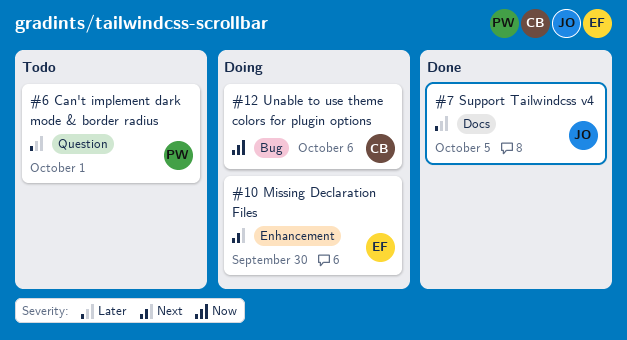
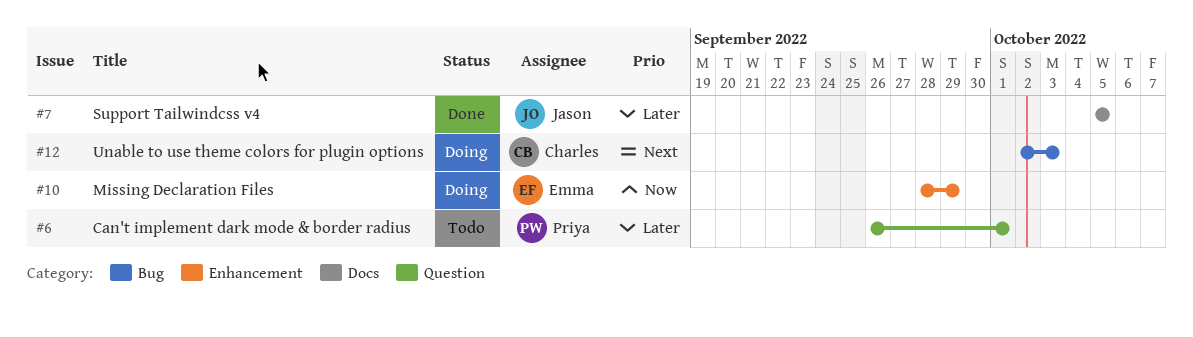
#10, priority: Next -> Now
#10, due: Sep 30 -> Sep 29
#12, priority: Now -> Next
#12, due: Oct 6 -> Oct 3

